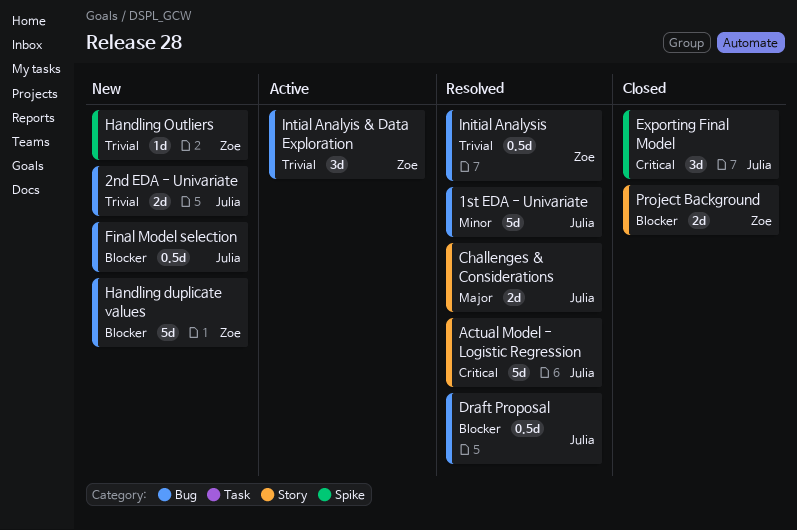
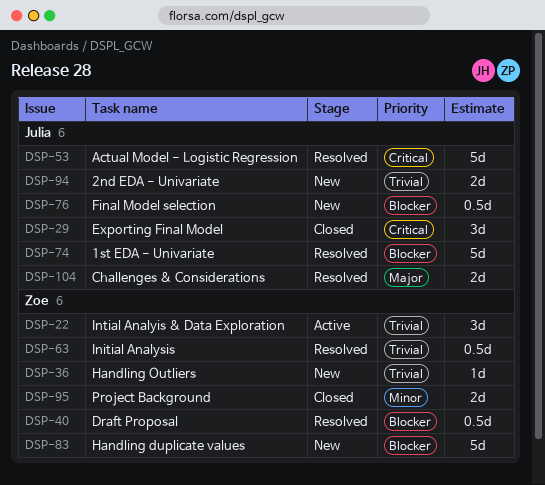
1st EDA - Univariate, priority: Minor -> Blocker
Draft Proposal, owner: Julia -> Zoe
Project Background, priority: Blocker -> Minor

